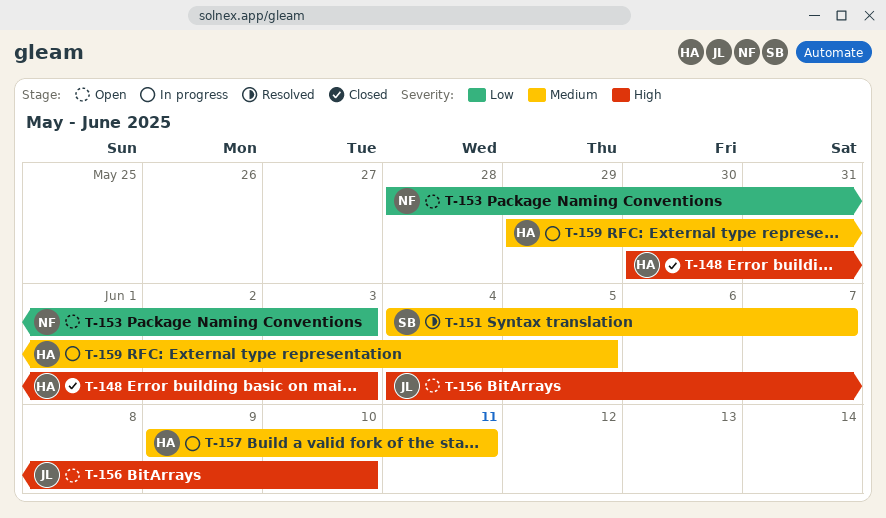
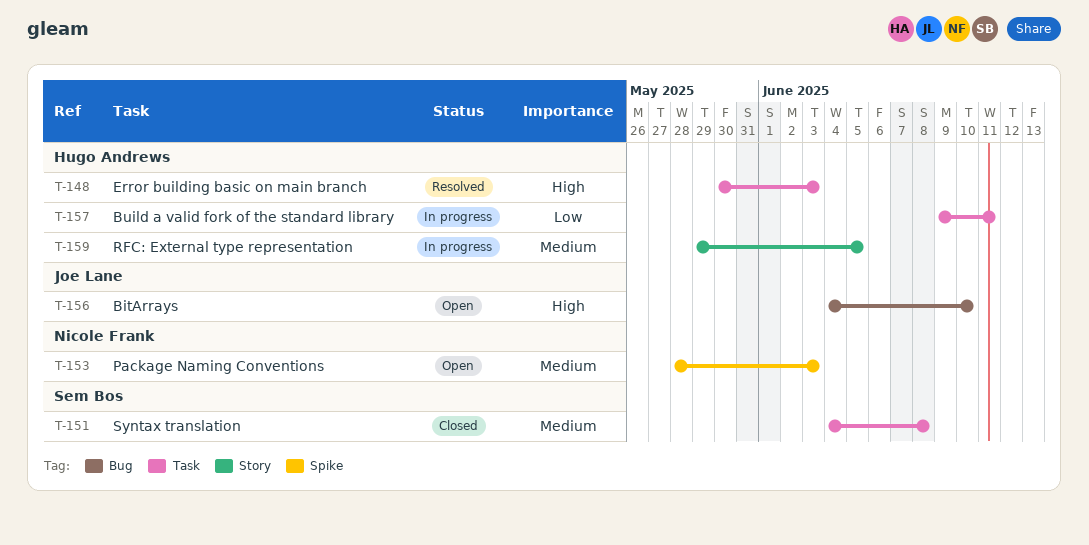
T-148, status: Closed -> Resolved
T-151, status: Resolved -> Closed
T-151, due: Jun 7 -> Jun 8
T-153, priority: Low -> Medium
T-157, priority: Medium -> Low

